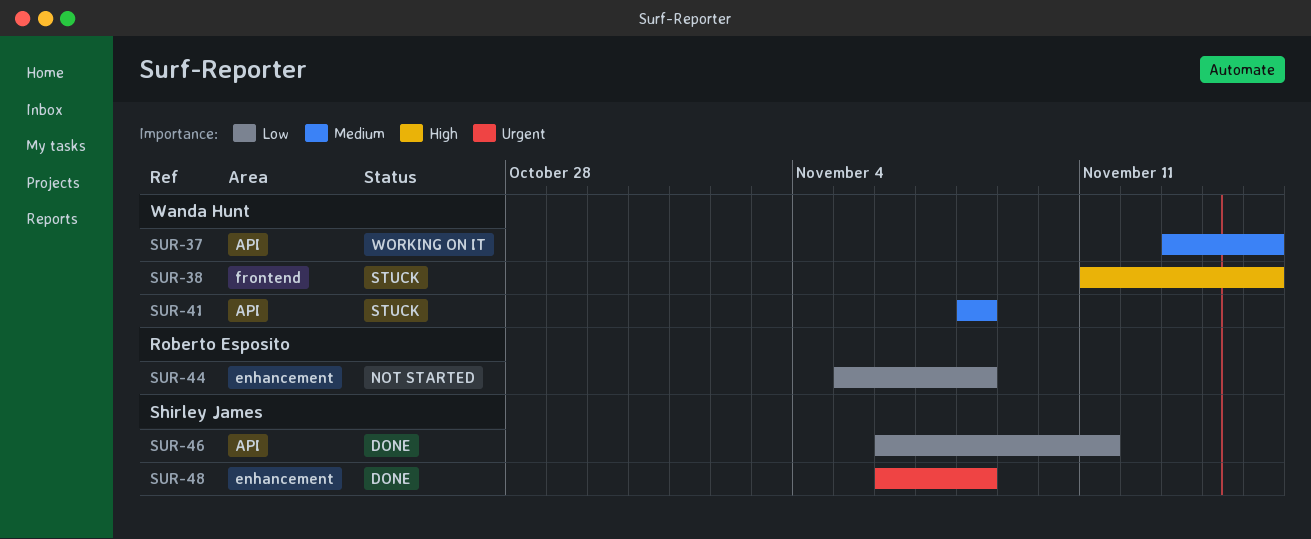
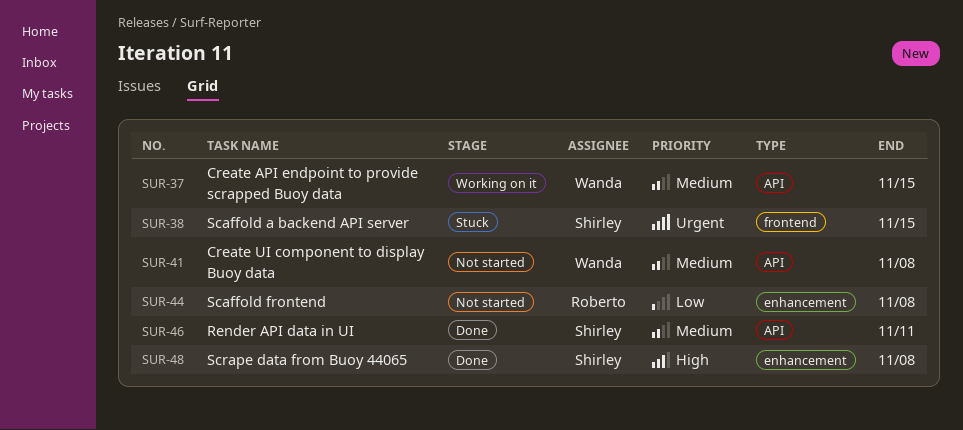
SUR-38, owner: Wanda Hunt -> Shirley James
SUR-38, priority: High -> Urgent
SUR-41, status: Stuck -> Not started
SUR-46, priority: Low -> Medium
SUR-48, priority: Urgent -> High

